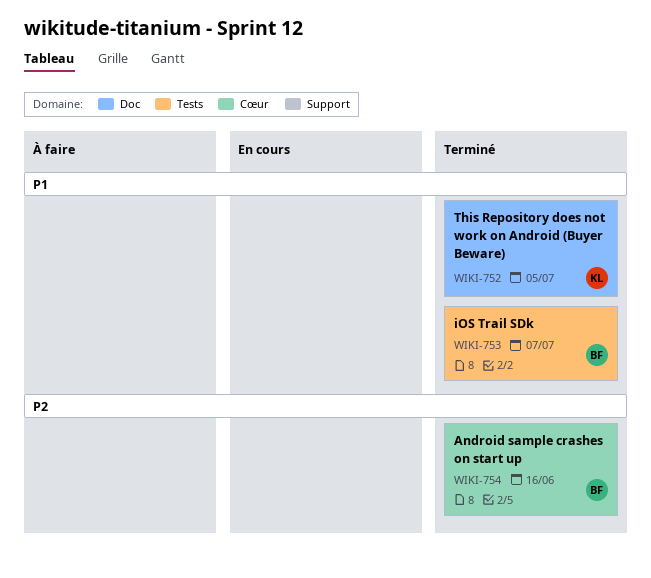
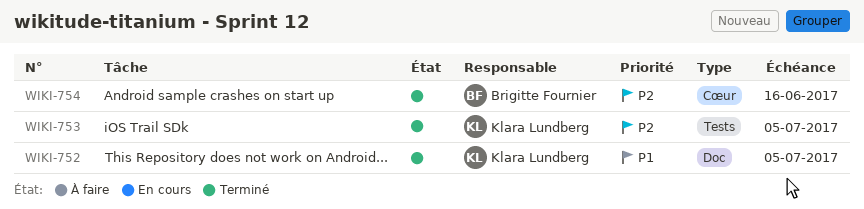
WIKI-753, owner: Brigitte Fournier -> Klara Lundberg
WIKI-753, priority: P1 -> P2
WIKI-753, due: Jul 7 -> Jul 5

